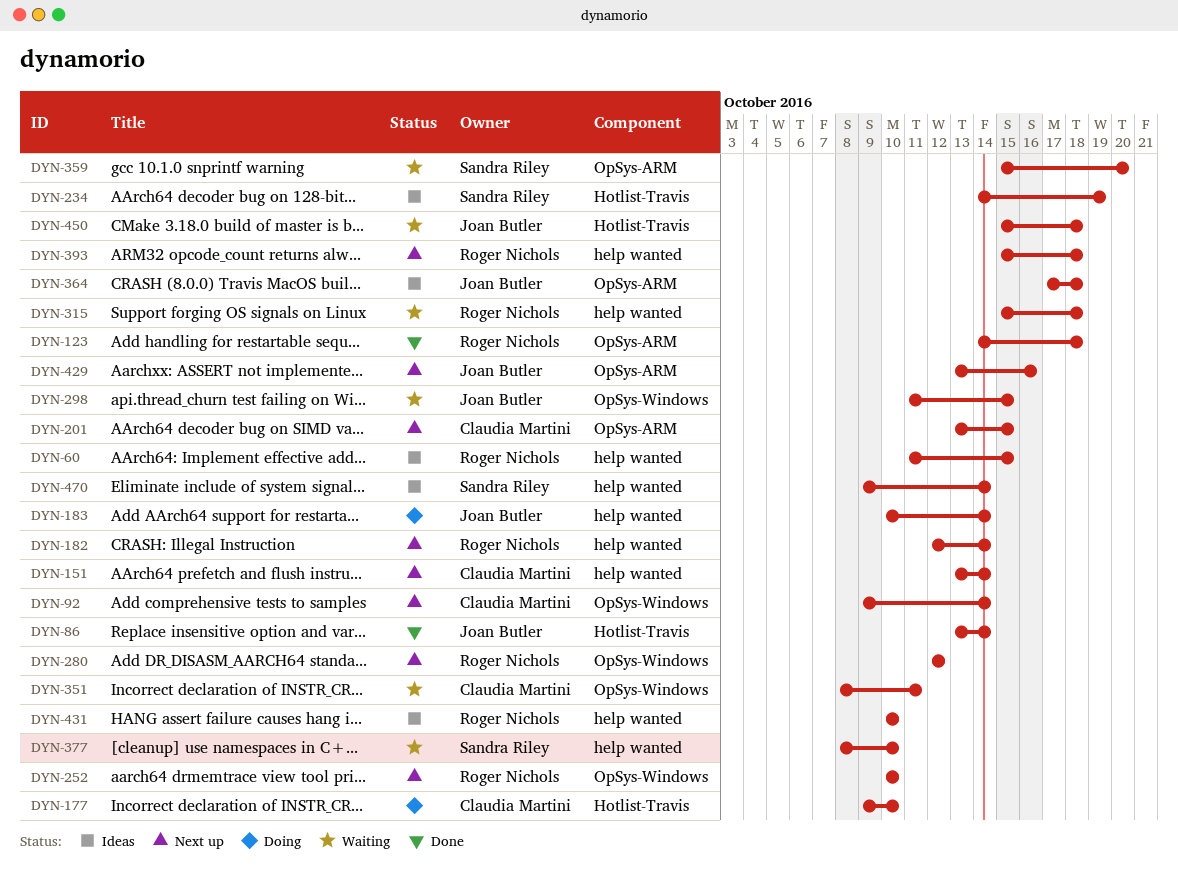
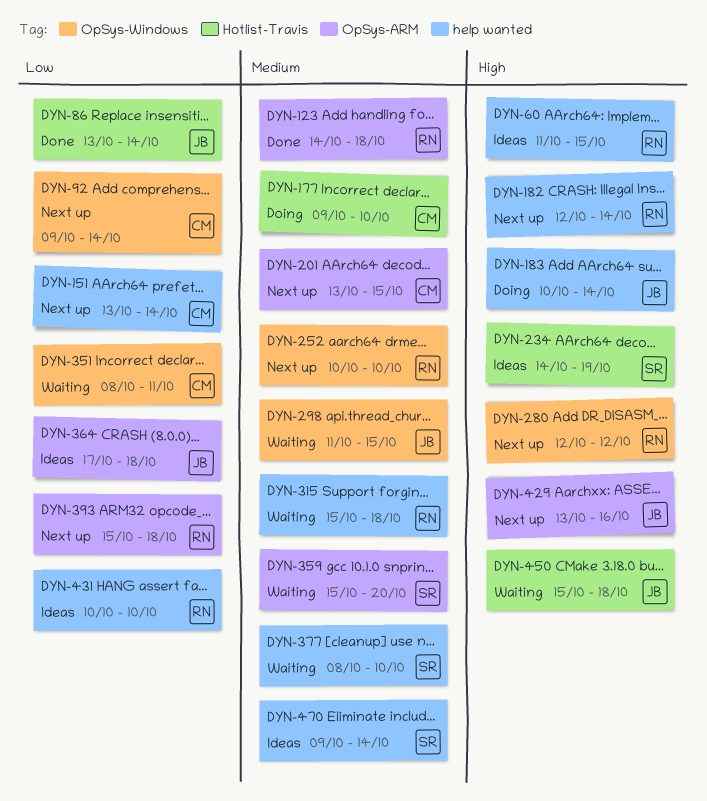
DYN-393, label: help wanted -> OpSys-ARM

